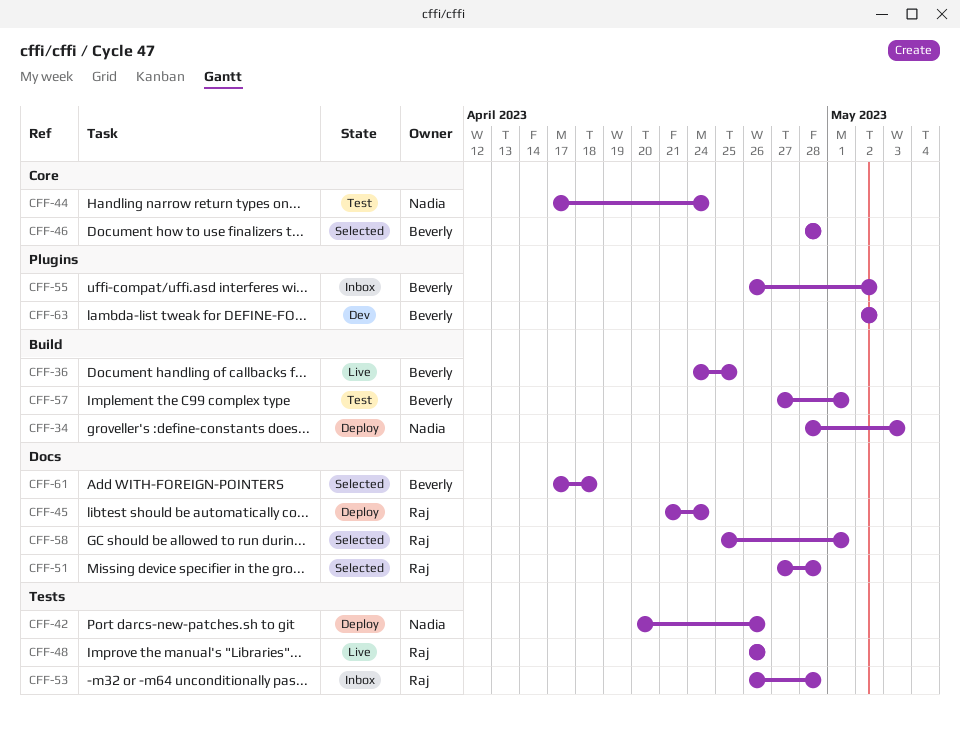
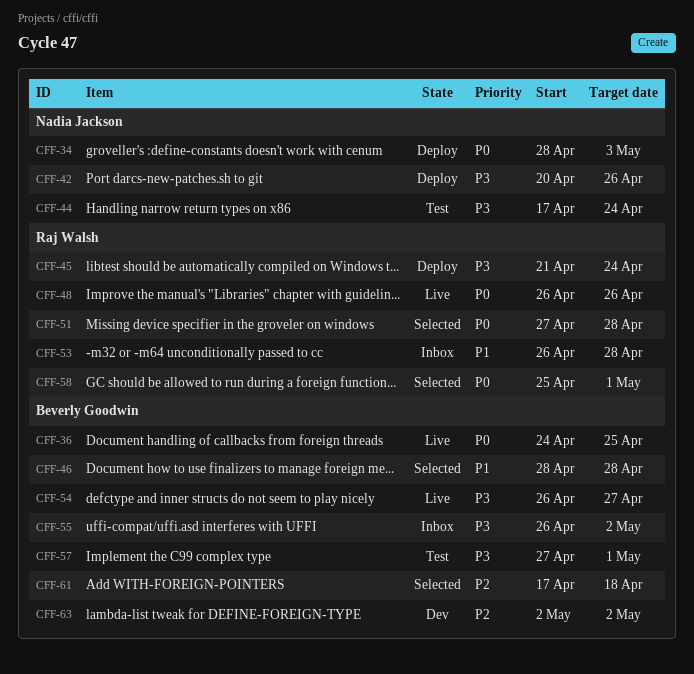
CFF-54: none -> present

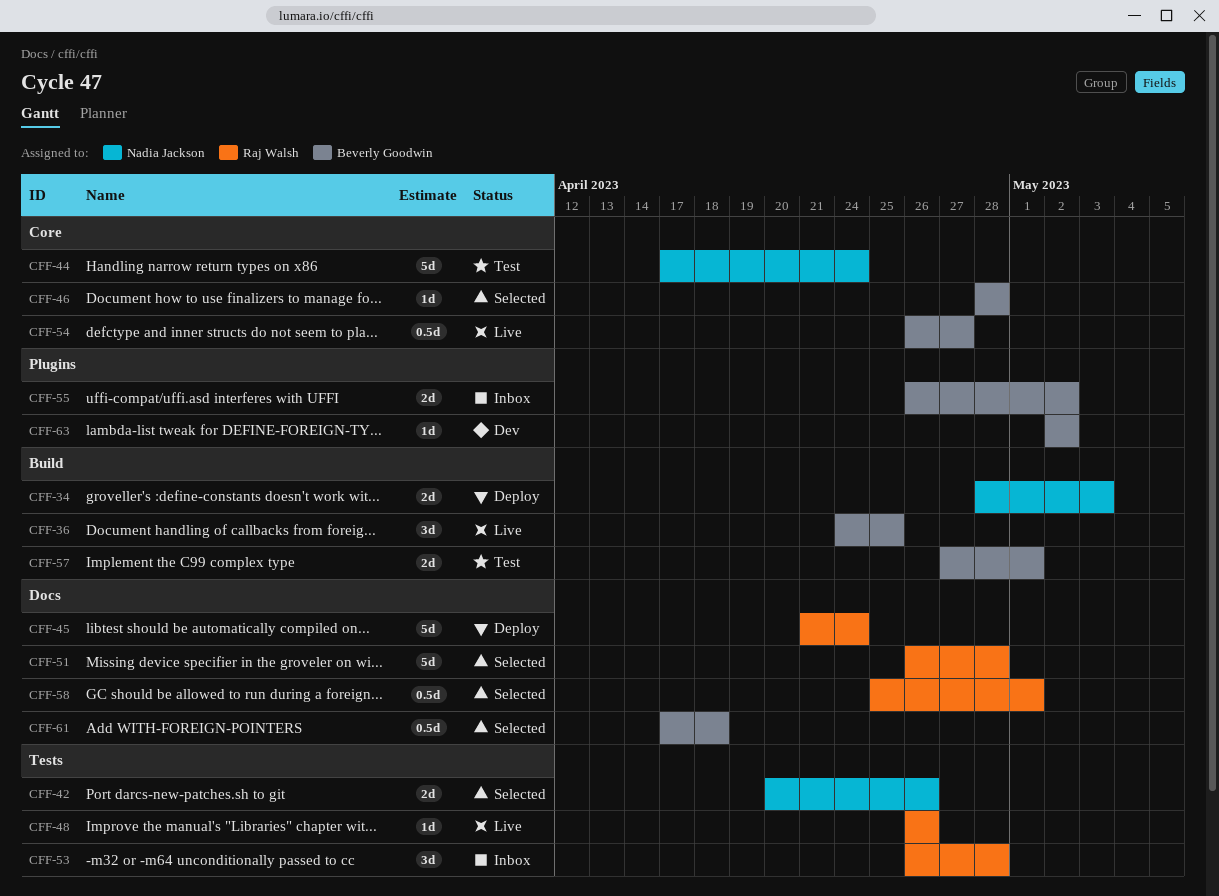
CFF-42, status: Deploy -> Selected
CFF-51, start: Apr 27 -> Apr 26

